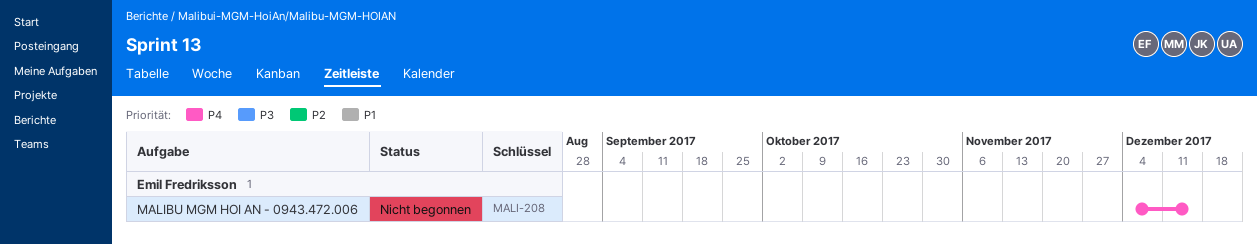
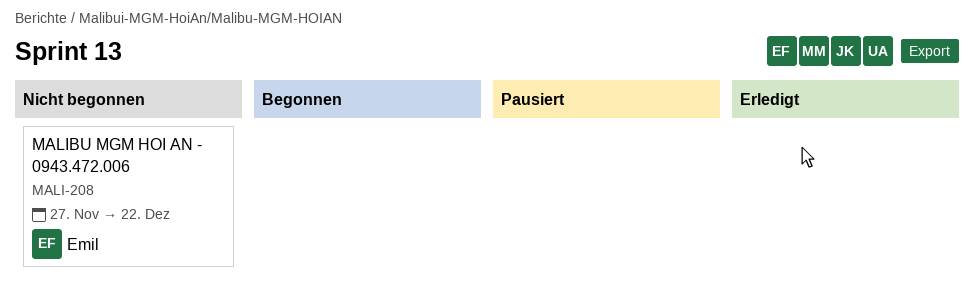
MALI-208, start: Dec 4 -> Nov 27
MALI-208, due: Dec 15 -> Dec 22

